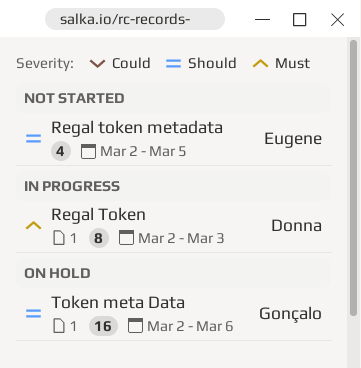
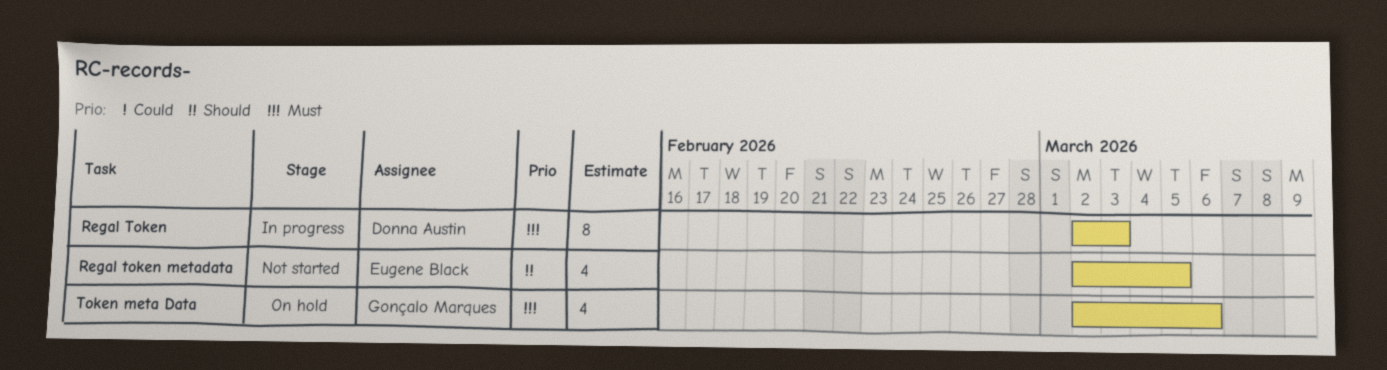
Token meta Data, priority: Should -> Must
Token meta Data, estimate: 16 -> 4

